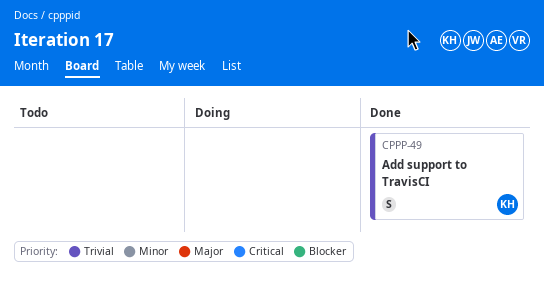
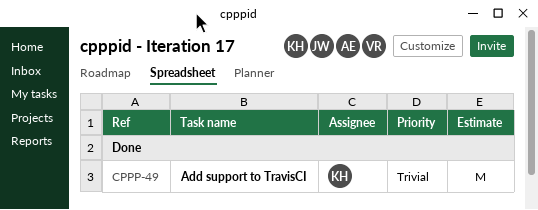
CPPP-49, estimate: S -> M

